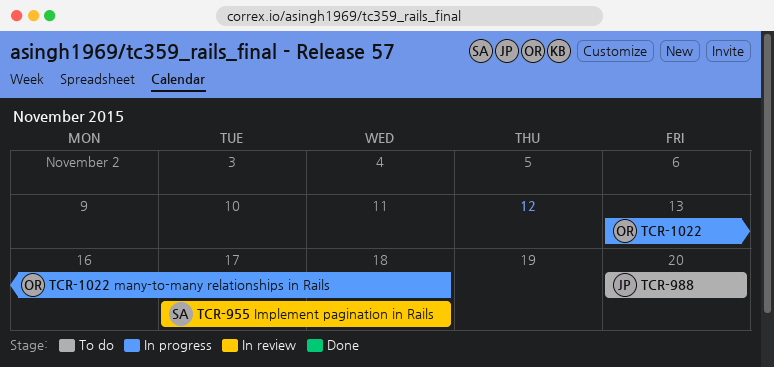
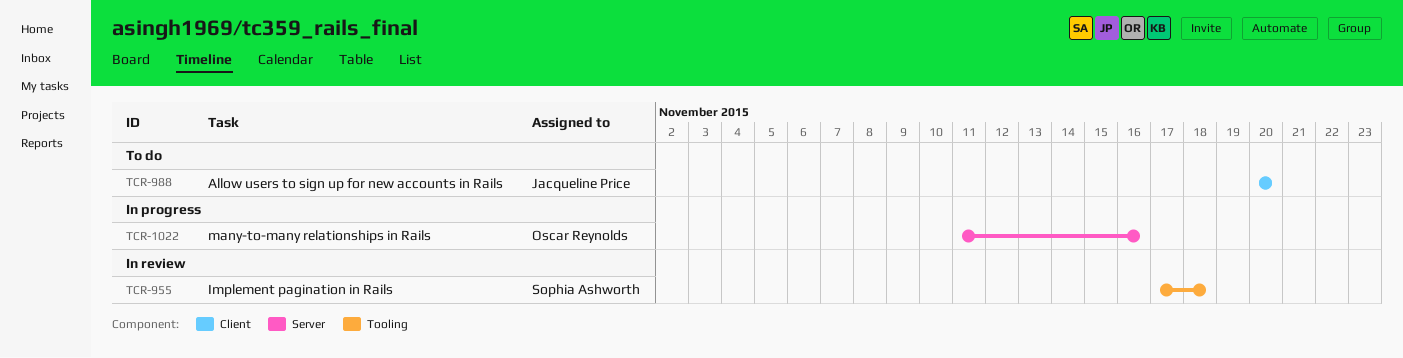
TCR-1022, start: Nov 13 -> Nov 11
TCR-1022, due: Nov 18 -> Nov 16

